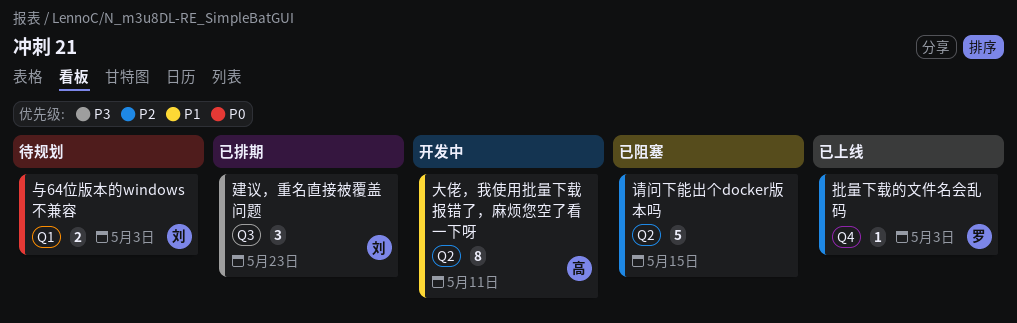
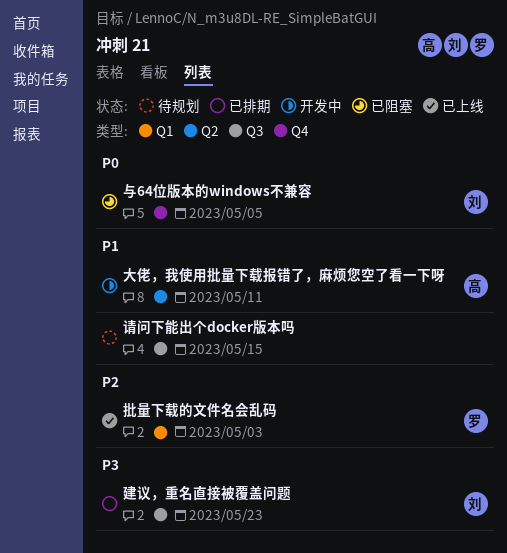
与64位版本的windows不兼容, status: 待规划 -> 已阻塞
与64位版本的windows不兼容, label: Q1 -> Q4
与64位版本的windows不兼容, due: May 3 -> May 5
批量下载的文件名会乱码, label: Q4 -> Q1
请问下能出个docker版本吗, status: 已阻塞 -> 待规划
请问下能出个docker版本吗, priority: P2 -> P1
请问下能出个docker版本吗, label: Q2 -> Q3

